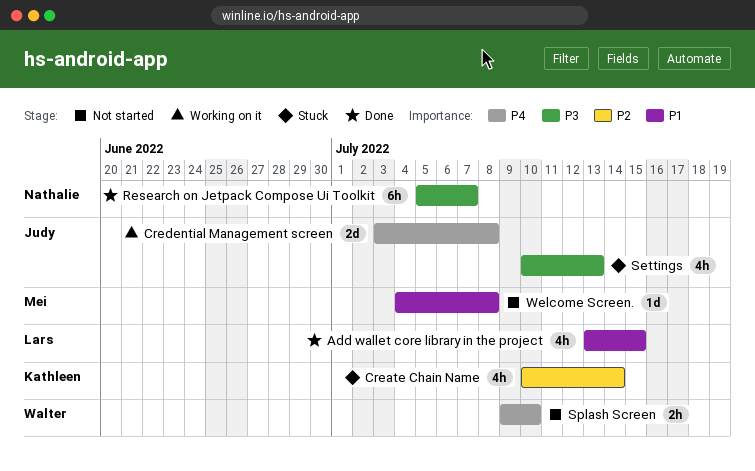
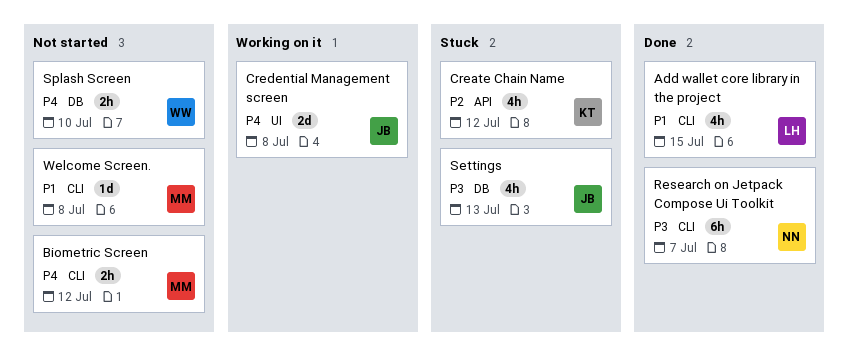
Biometric Screen: none -> present
Create Chain Name, due: Jul 14 -> Jul 12

